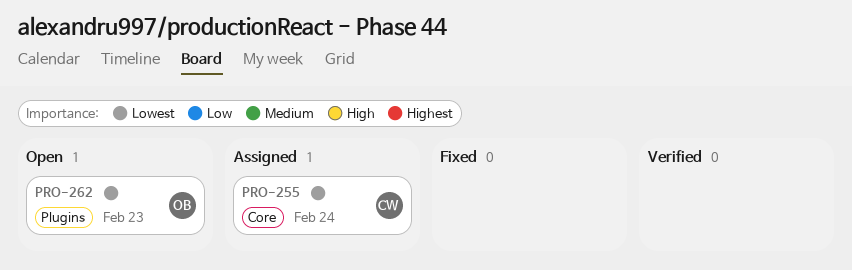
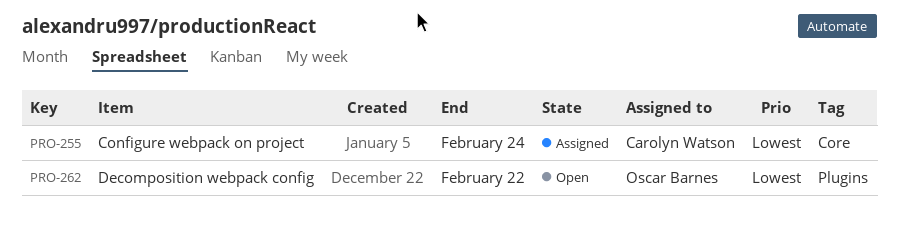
PRO-262, due: Feb 23 -> Feb 22

